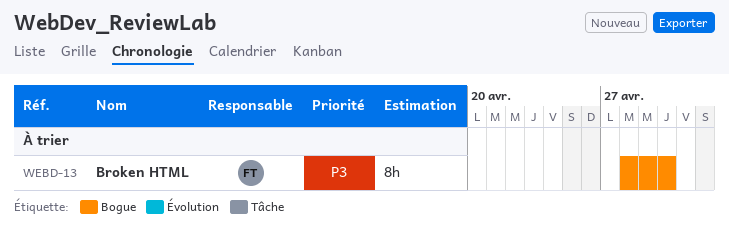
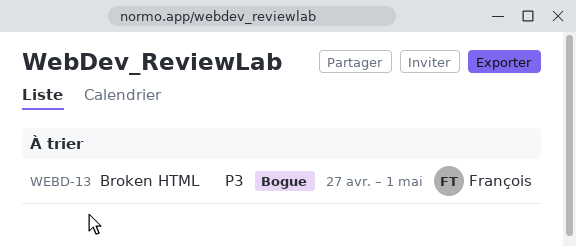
WEBD-13, start: Apr 28 -> Apr 27
WEBD-13, due: Apr 30 -> May 1

